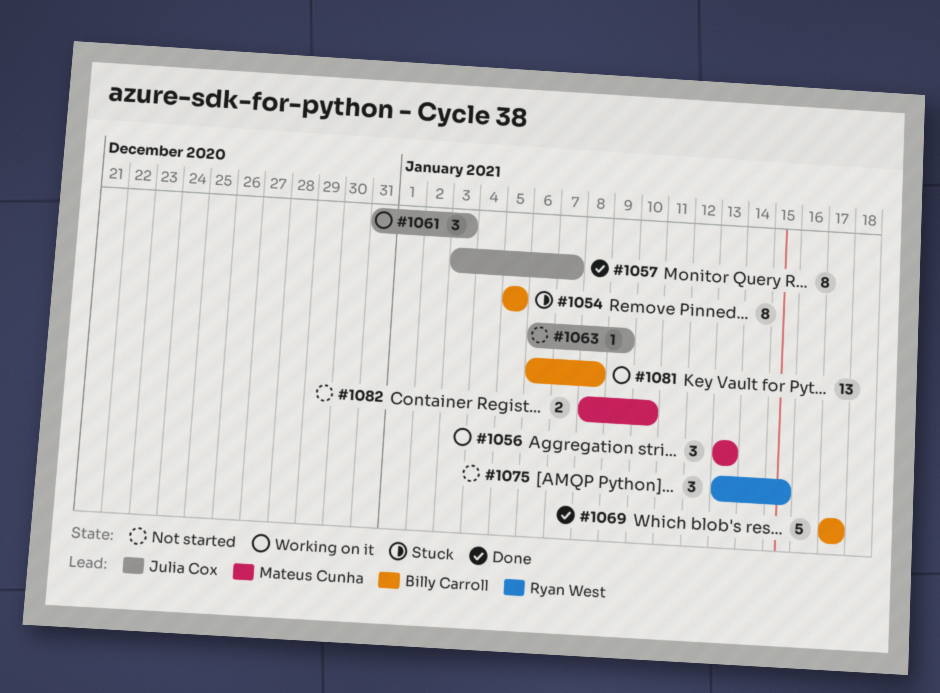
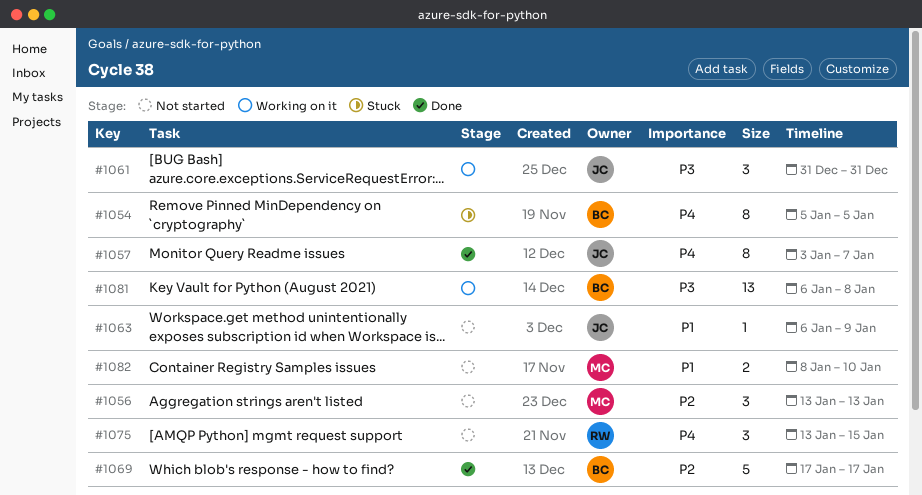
#1056, status: Working on it -> Not started
#1061, due: Jan 3 -> Dec 31

